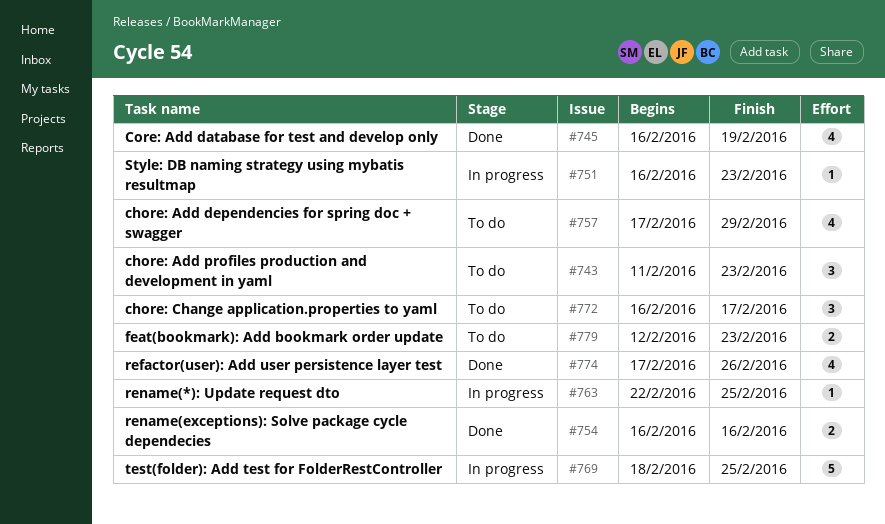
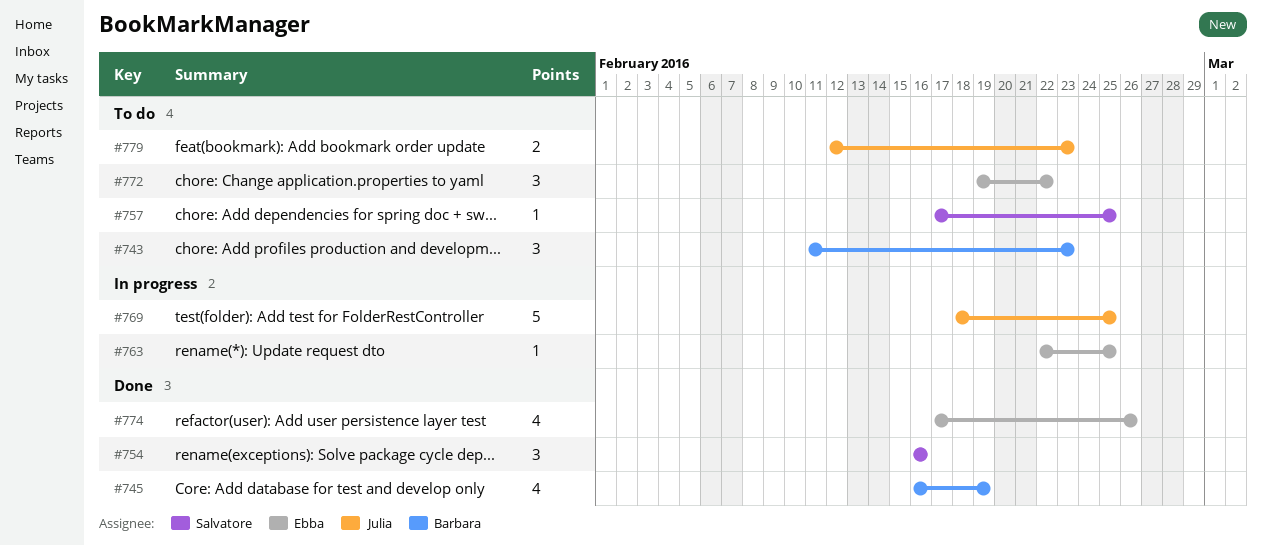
#751: present -> none
#754, estimate: 2 -> 3
#757, estimate: 4 -> 1
#757, due: Feb 29 -> Feb 25
#772, start: Feb 16 -> Feb 19
#772, due: Feb 17 -> Feb 22

